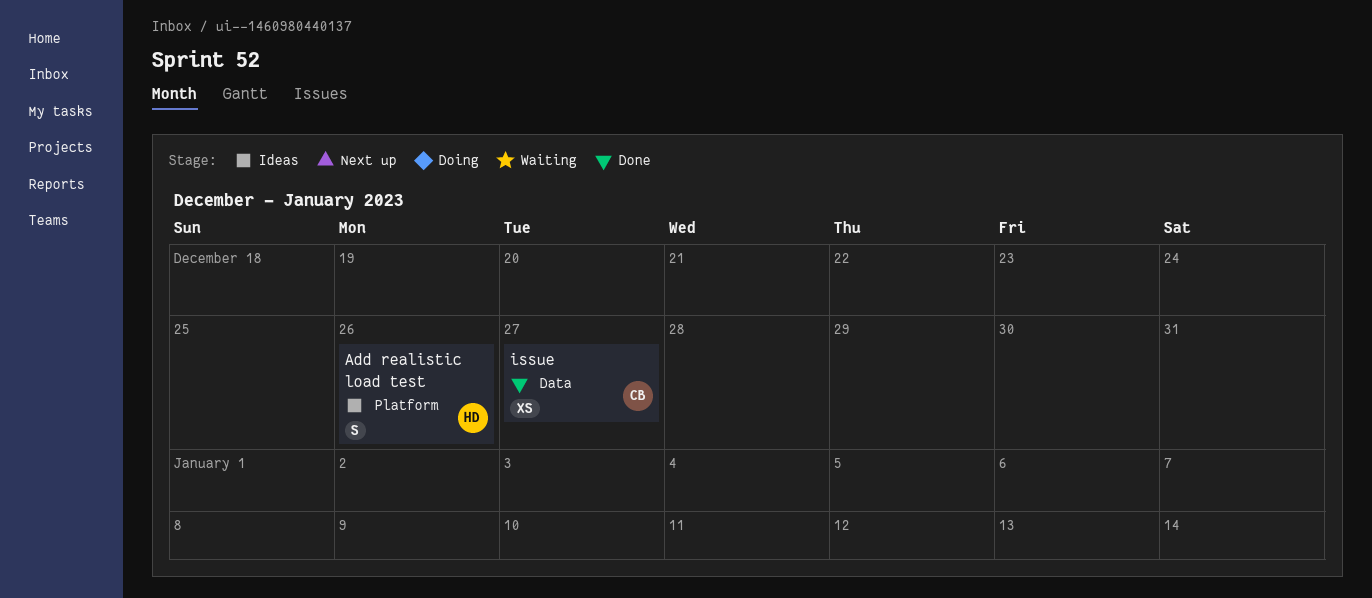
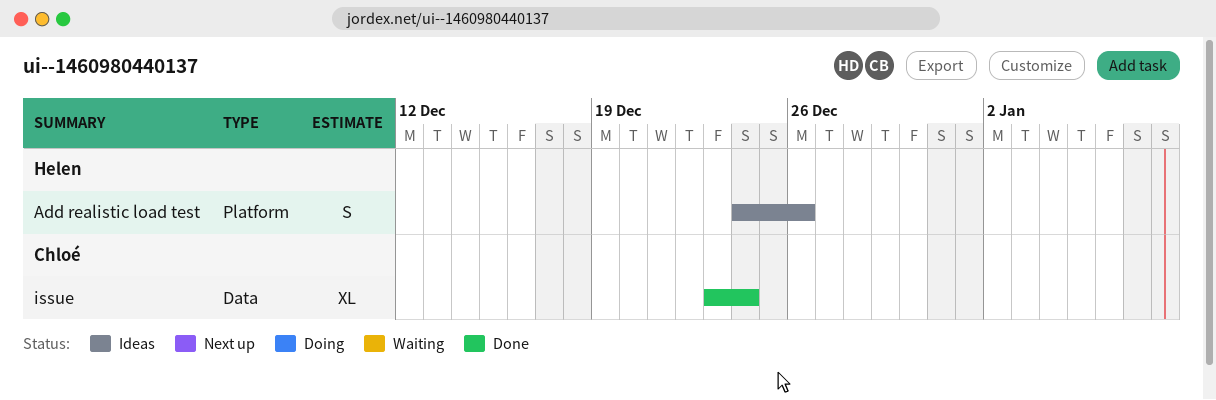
issue, estimate: XS -> XL
issue, due: Dec 27 -> Dec 24

